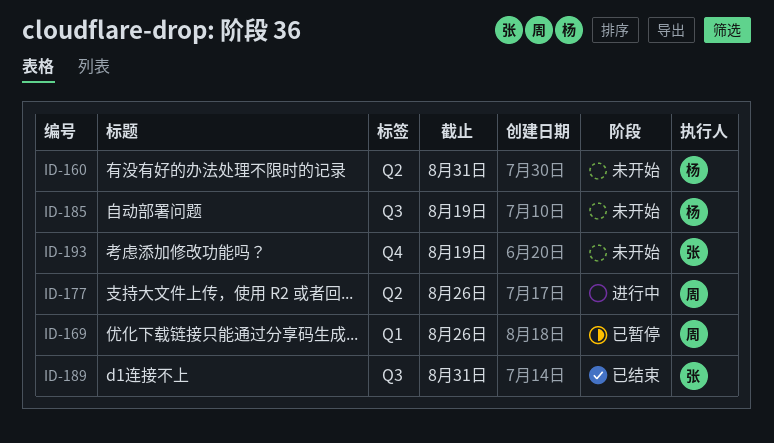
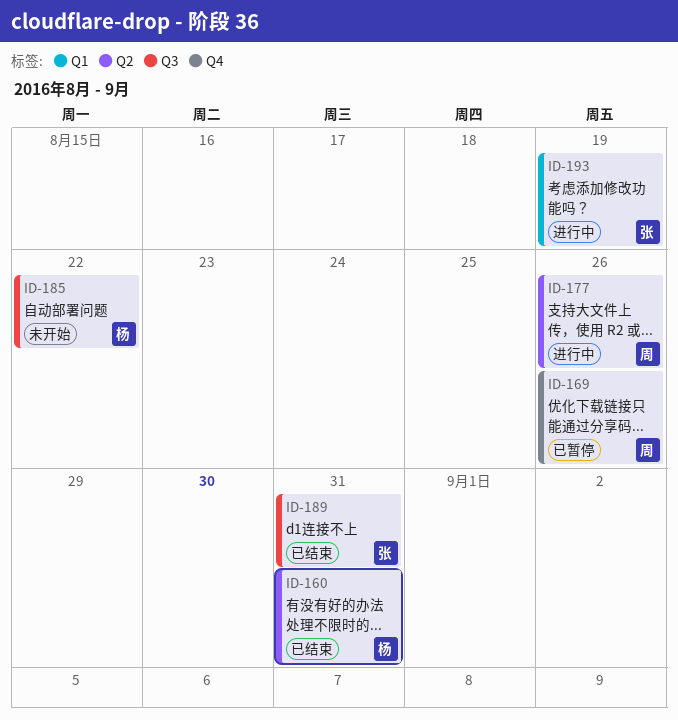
ID-160, status: 未开始 -> 已结束
ID-169, label: Q1 -> Q4
ID-185, due: Aug 19 -> Aug 22
ID-193, status: 未开始 -> 进行中
ID-193, label: Q4 -> Q1

